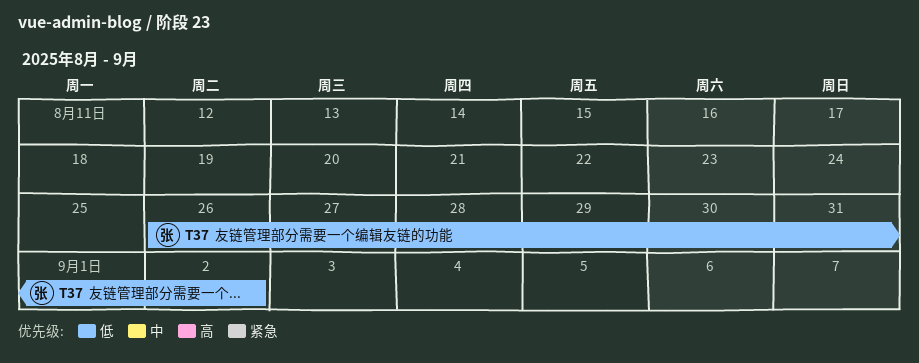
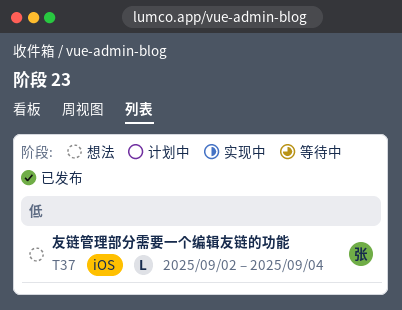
T37, start: Aug 26 -> Sep 2
T37, due: Sep 2 -> Sep 4

